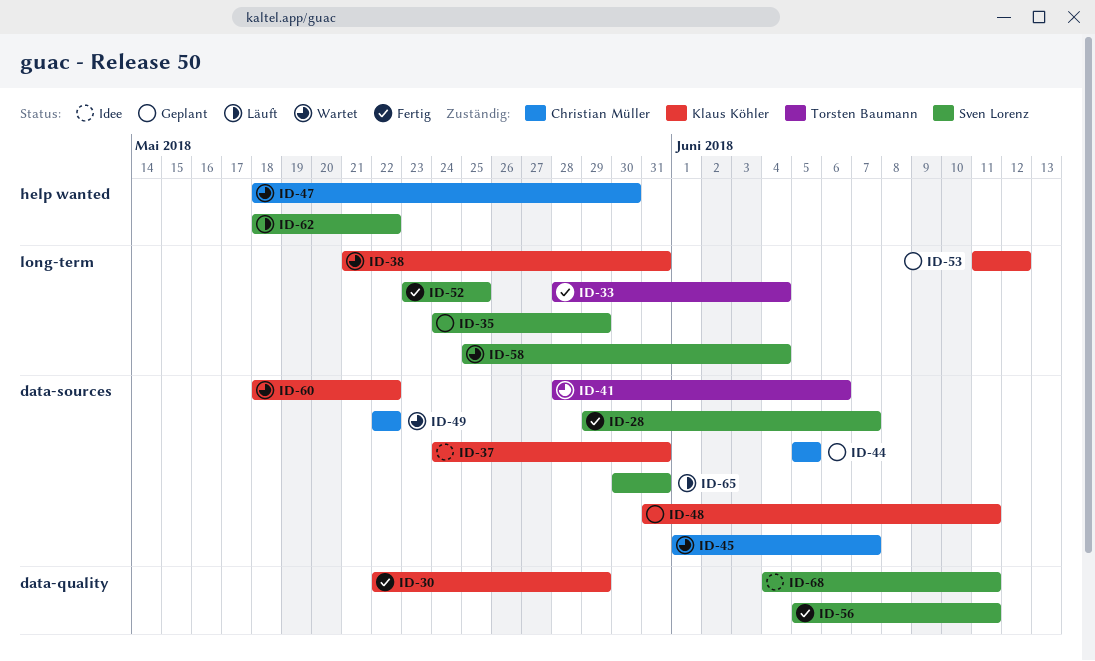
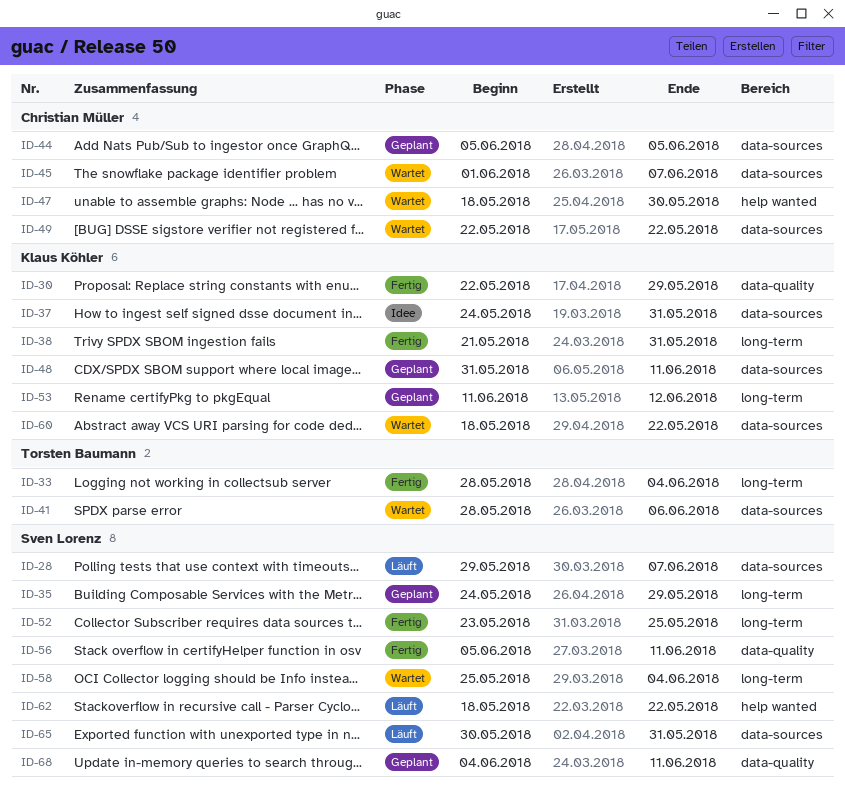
ID-28, status: Fertig -> Läuft
ID-38, status: Wartet -> Fertig
ID-68, status: Idee -> Geplant

